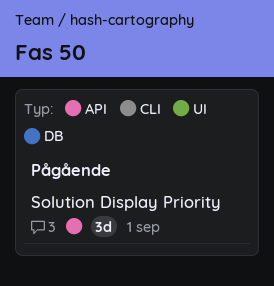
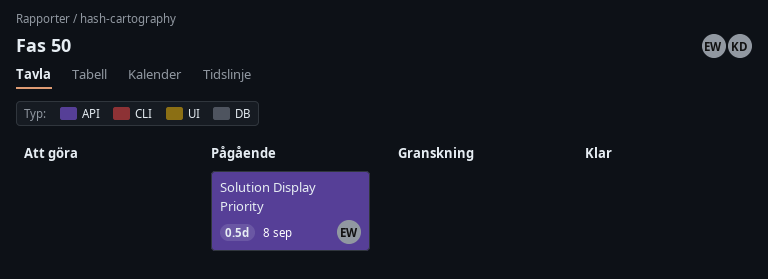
Solution Display Priority, estimate: 3d -> 0.5d
Solution Display Priority, due: Sep 1 -> Sep 8

